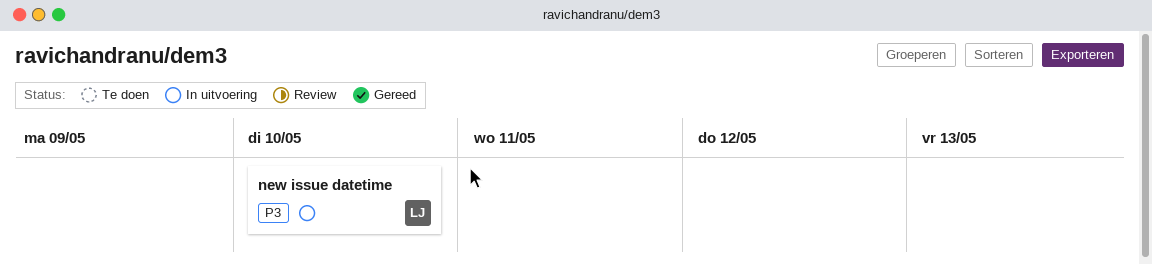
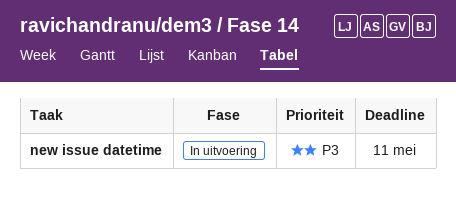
new issue datetime, due: May 10 -> May 11

